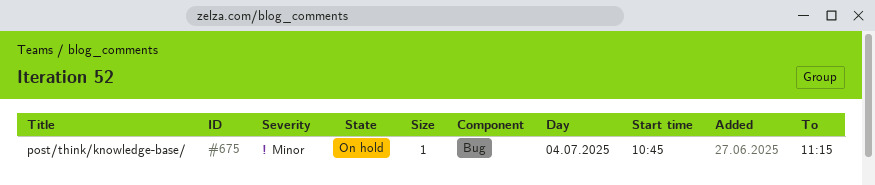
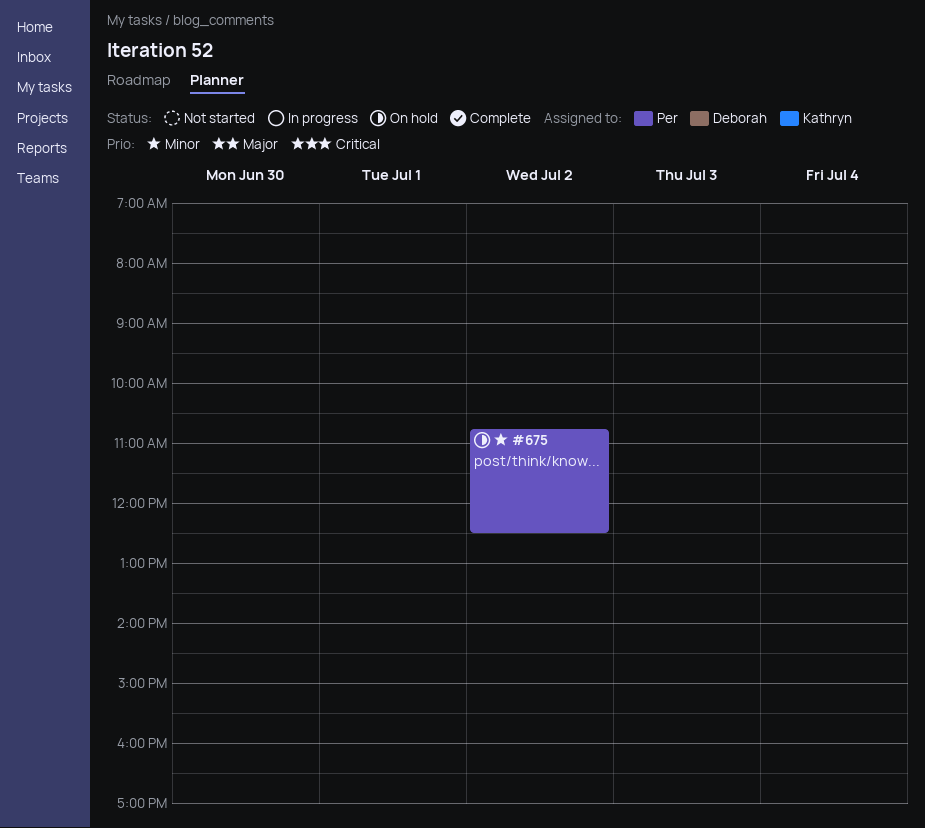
#675, day: Jul 4 -> Jul 2
#675, ends: 11:15 -> 12:30

